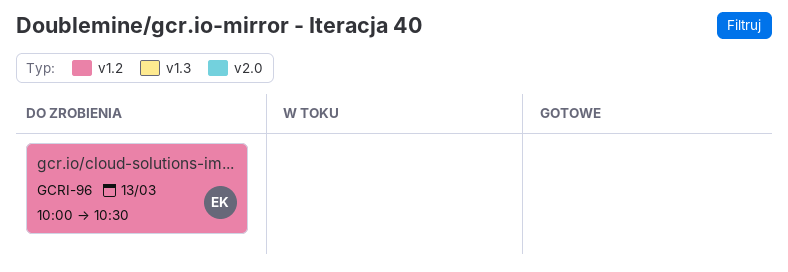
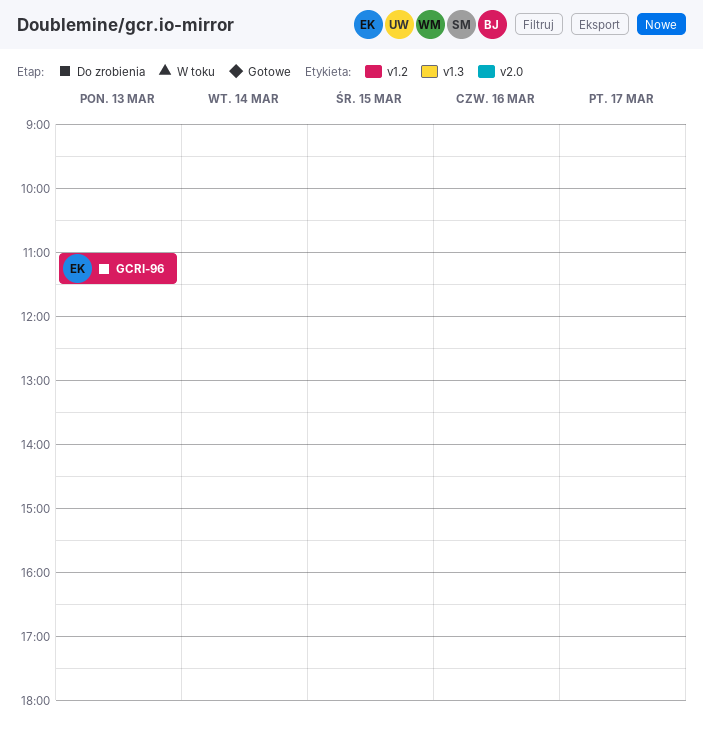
GCRI-96, begins: 10:00 -> 11:00
GCRI-96, ends: 10:30 -> 11:30

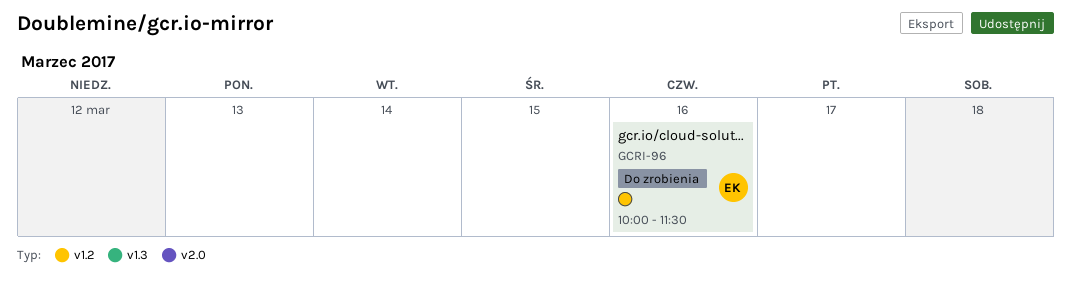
GCRI-96, day: Mar 13 -> Mar 16
GCRI-96, begins: 11:00 -> 10:00

